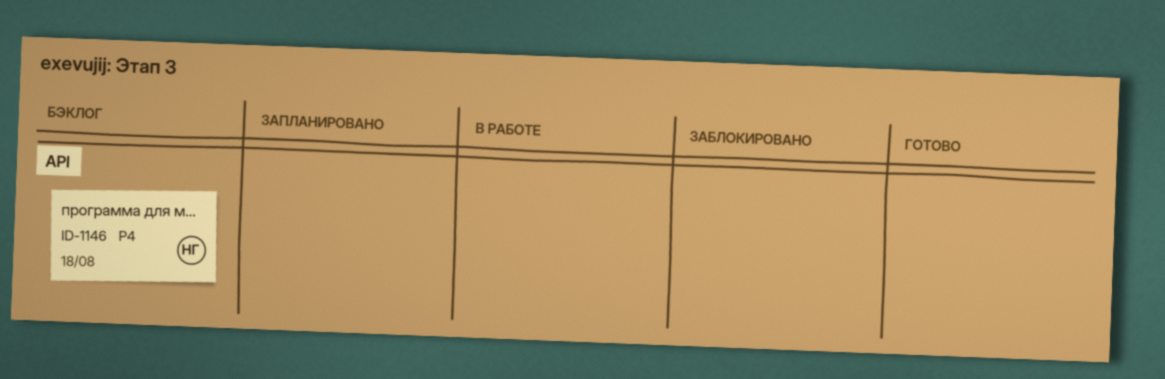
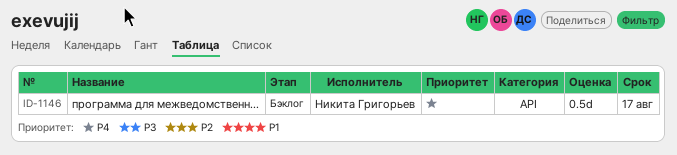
ID-1146, due: Aug 18 -> Aug 17

